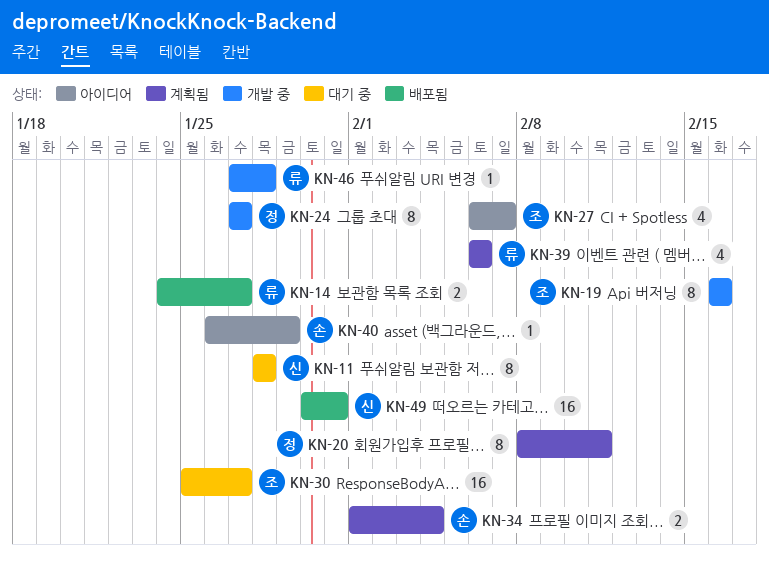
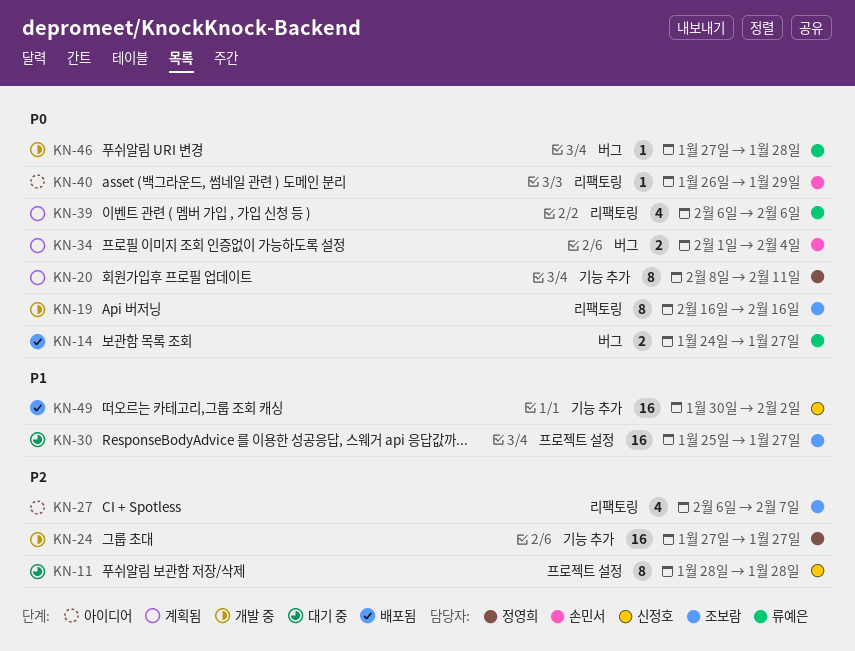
KN-24, estimate: 8 -> 16
KN-49, due: Jan 31 -> Feb 2

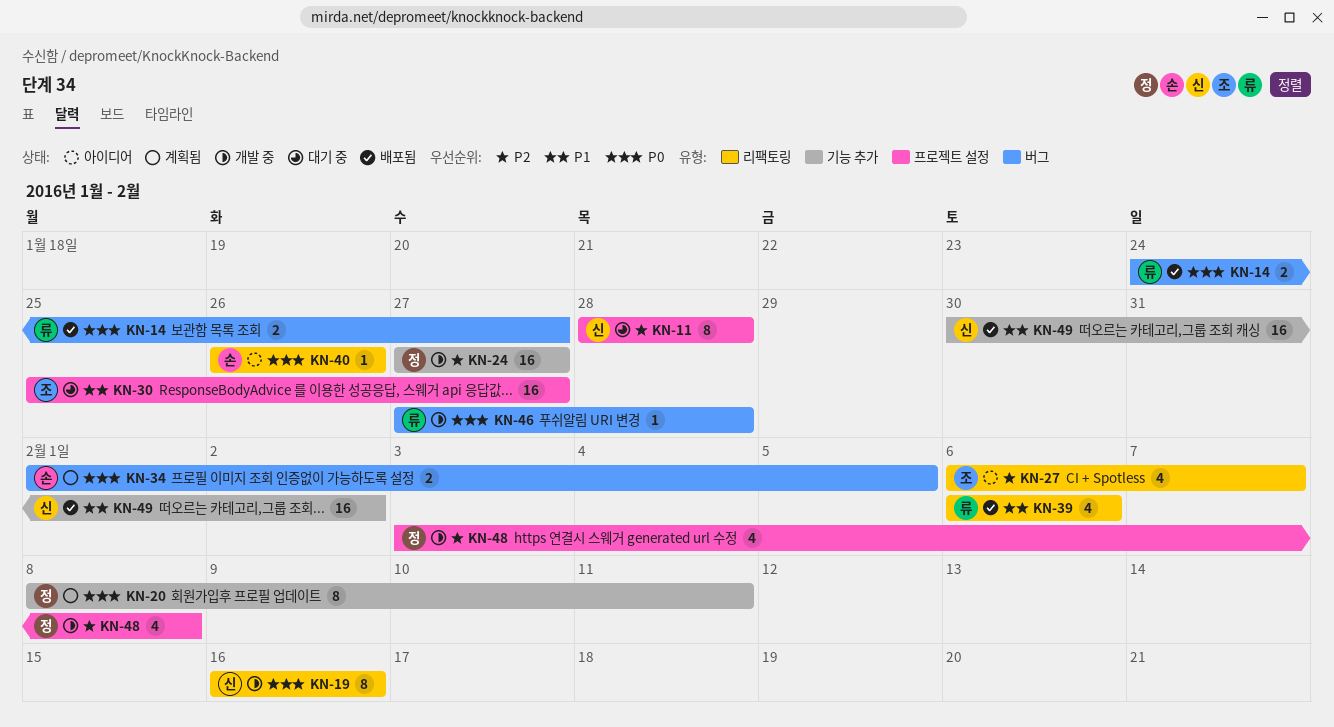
KN-19, owner: 조보람 -> 신정호
KN-34, due: Feb 4 -> Feb 5
KN-39, status: 계획됨 -> 배포됨
KN-39, priority: P0 -> P1
KN-40, due: Jan 29 -> Jan 26
KN-48: none -> present

